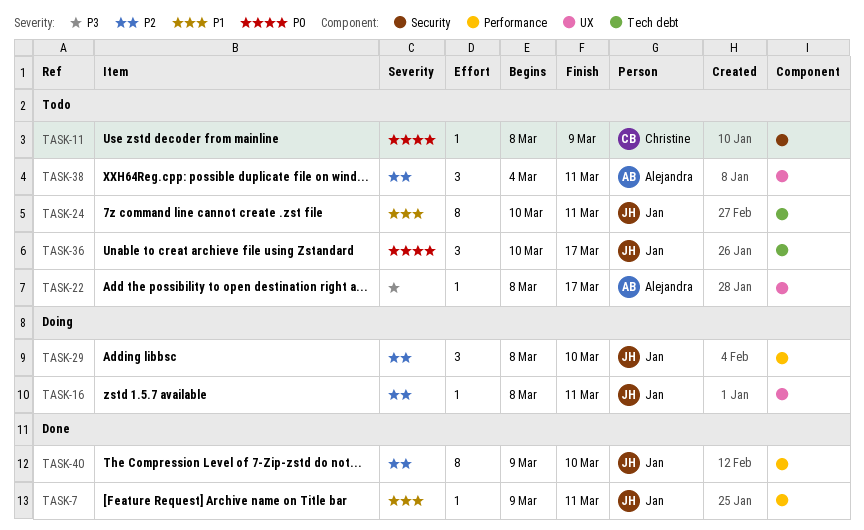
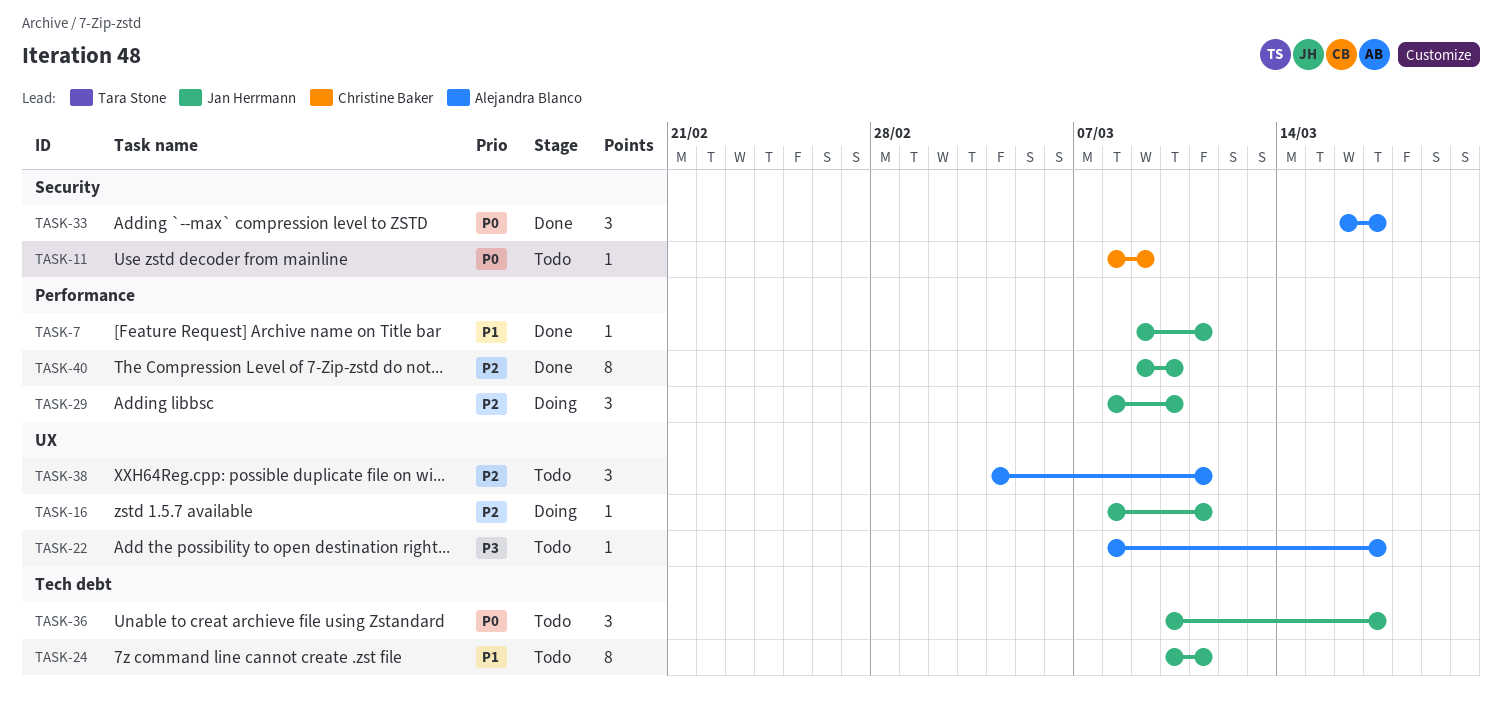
TASK-33: none -> present

